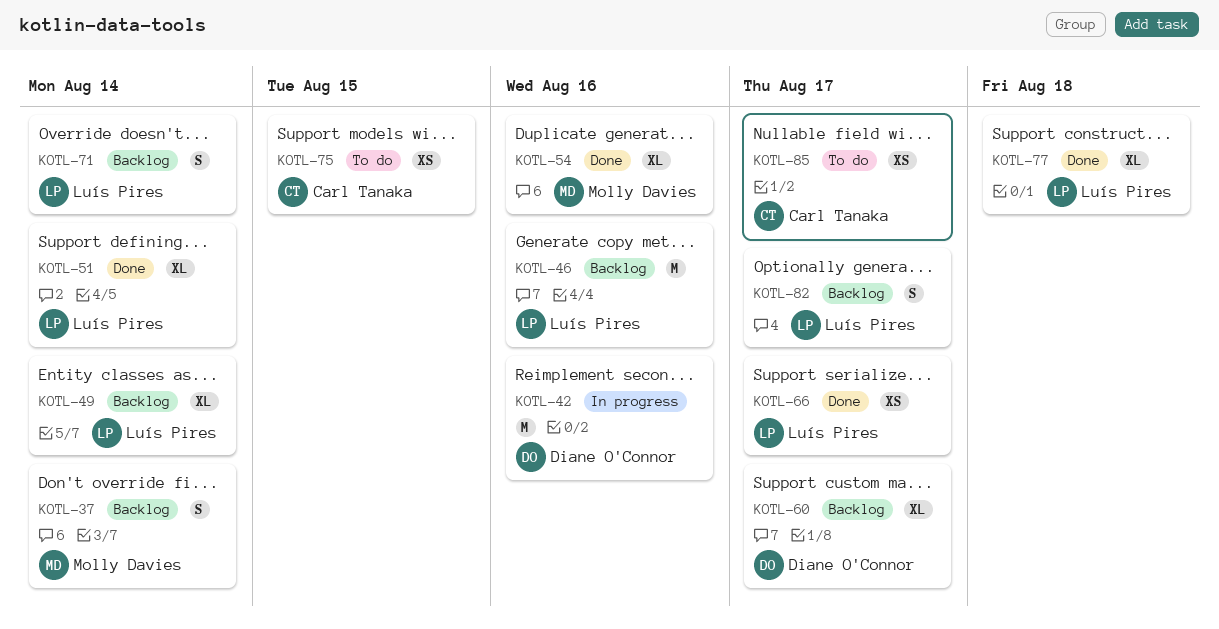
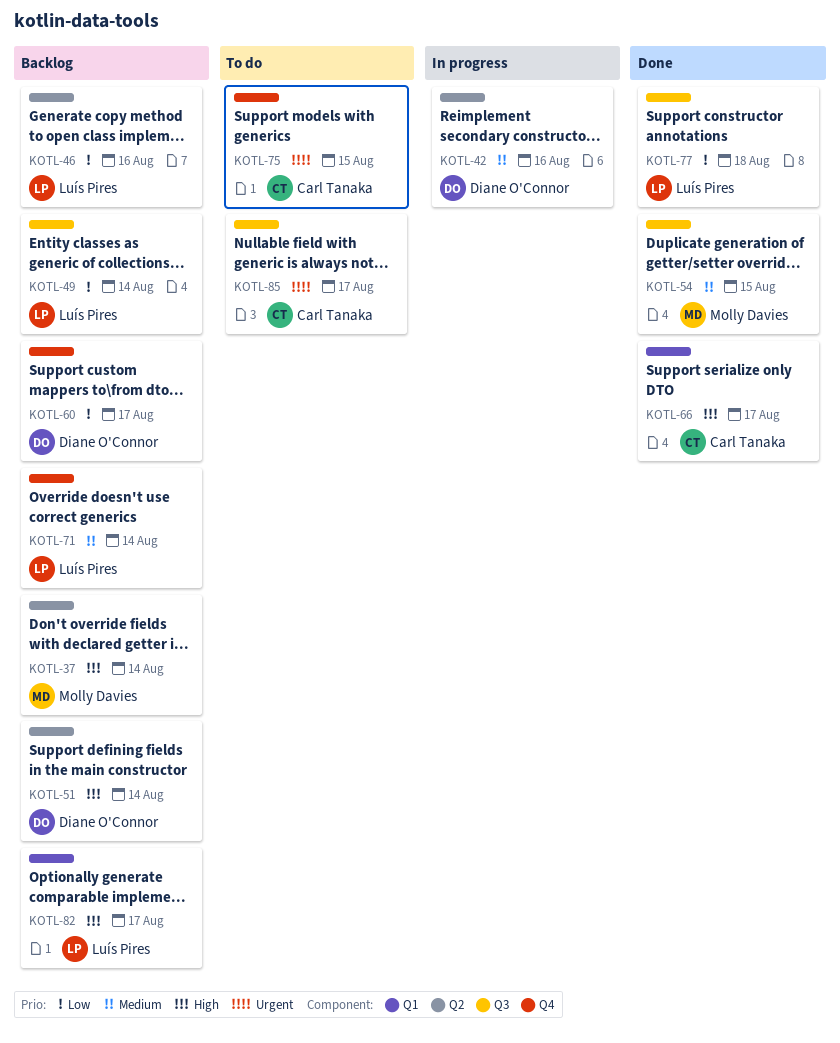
KOTL-51, status: Done -> Backlog
KOTL-51, owner: Luís Pires -> Diane O'Connor
KOTL-54, due: Aug 16 -> Aug 15
KOTL-66, owner: Luís Pires -> Carl Tanaka

